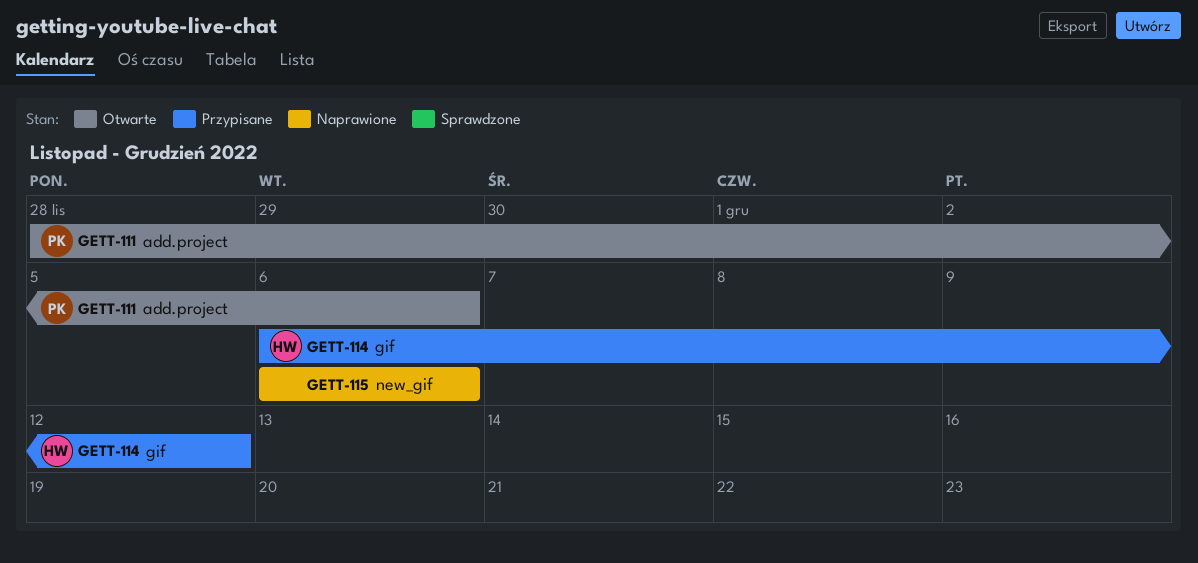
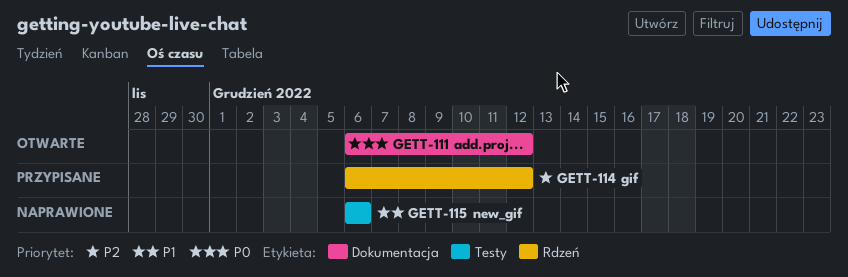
GETT-111, start: Nov 28 -> Dec 6
GETT-111, due: Dec 6 -> Dec 12

